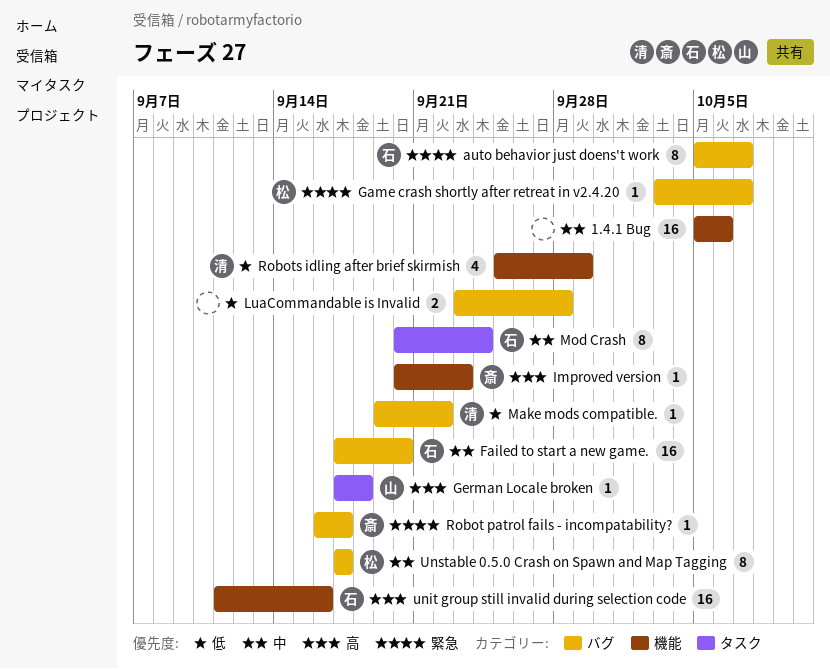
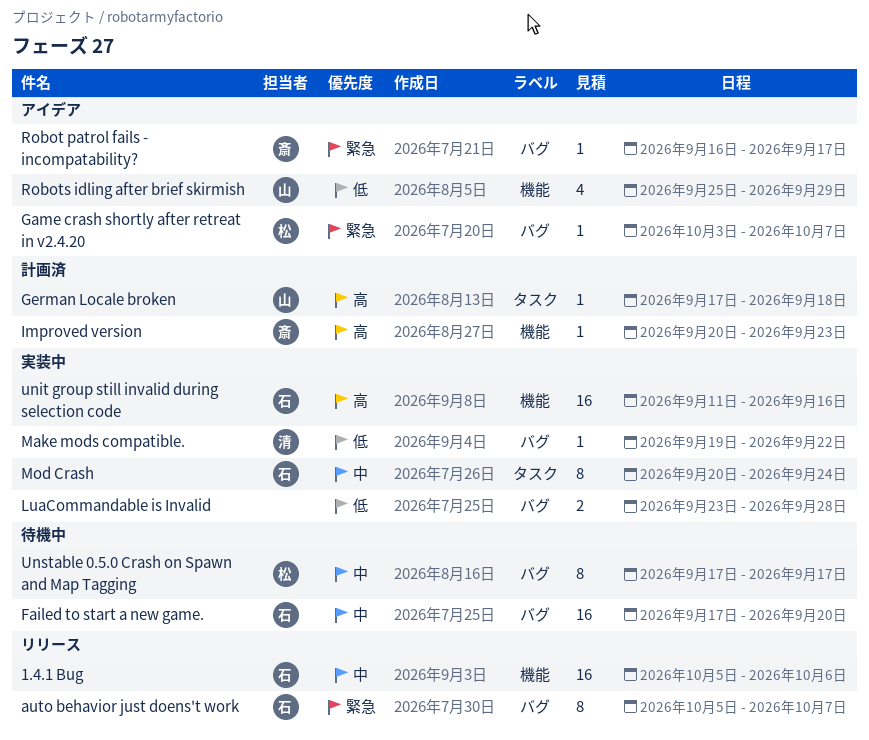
1.4.1 Bug, owner: none -> 石
Robots idling after brief skirmish, owner: 清 -> 山

